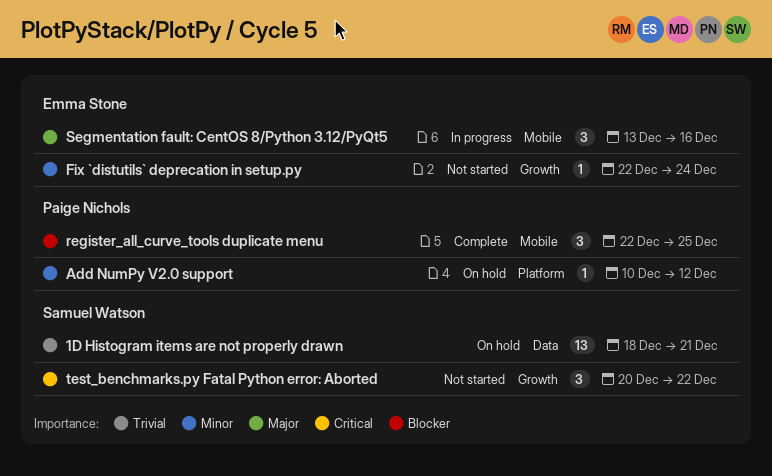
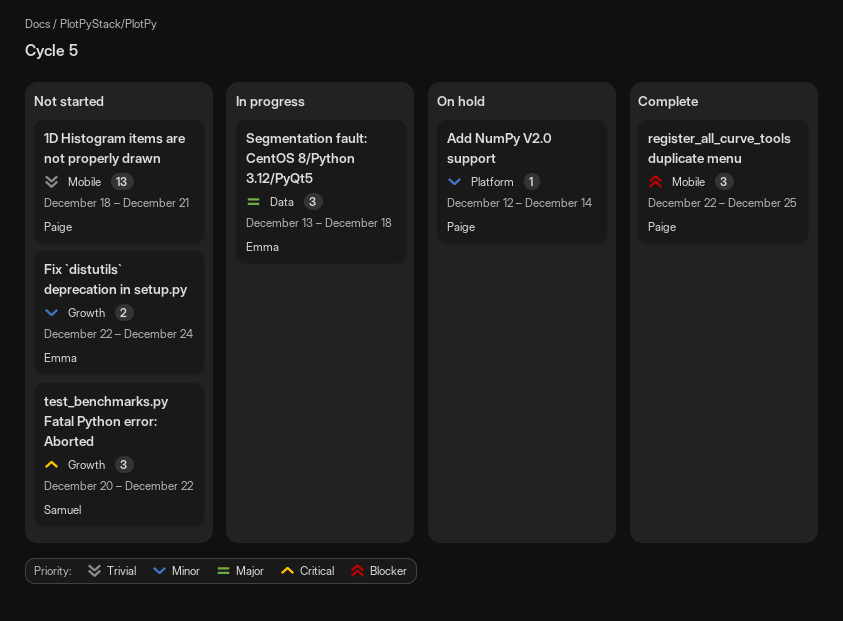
1D Histogram items are not properly drawn, status: On hold -> Not started
1D Histogram items are not properly drawn, owner: Samuel Watson -> Paige Nichols
1D Histogram items are not properly drawn, label: Data -> Mobile
Add NumPy V2.0 support, start: Dec 10 -> Dec 12
Add NumPy V2.0 support, due: Dec 12 -> Dec 14
Fix `distutils` deprecation in setup.py, estimate: 1 -> 2
Segmentation fault: CentOS 8/Python 3.12/PyQt5, label: Mobile -> Data
Segmentation fault: CentOS 8/Python 3.12/PyQt5, due: Dec 16 -> Dec 18

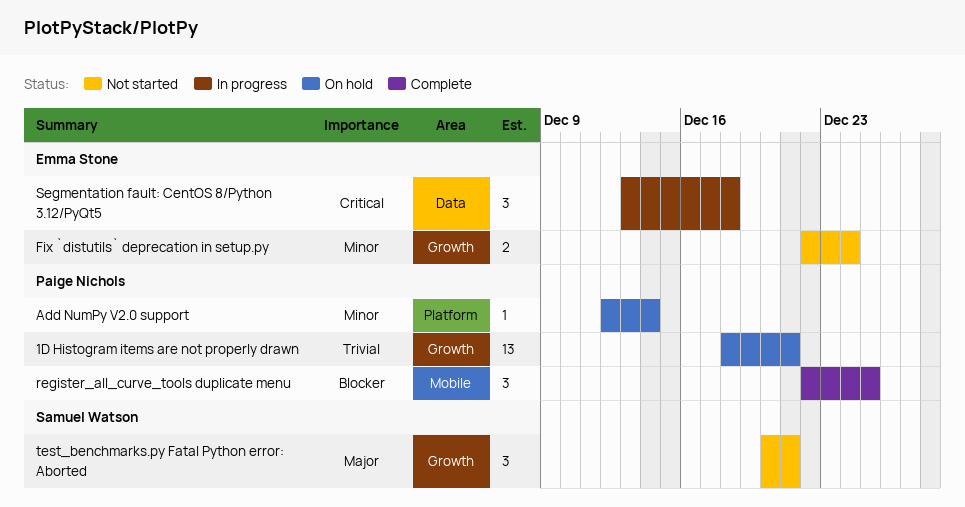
1D Histogram items are not properly drawn, status: Not started -> On hold
1D Histogram items are not properly drawn, label: Mobile -> Growth
Segmentation fault: CentOS 8/Python 3.12/PyQt5, priority: Major -> Critical
test_benchmarks.py Fatal Python error: Aborted, priority: Critical -> Major
test_benchmarks.py Fatal Python error: Aborted, due: Dec 22 -> Dec 21

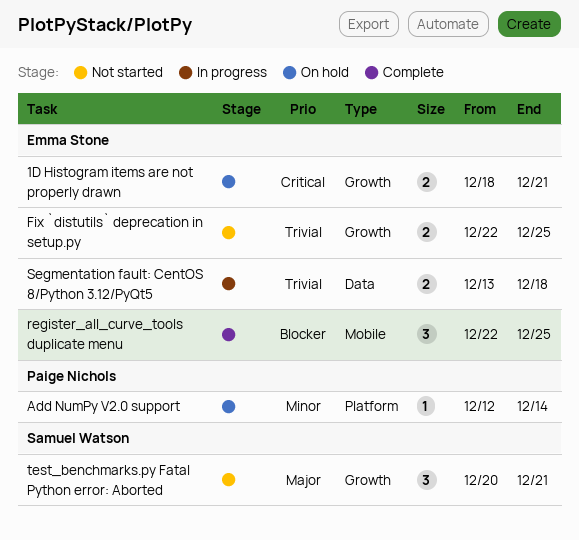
1D Histogram items are not properly drawn, owner: Paige Nichols -> Emma Stone
1D Histogram items are not properly drawn, priority: Trivial -> Critical
1D Histogram items are not properly drawn, estimate: 13 -> 2
Fix `distutils` deprecation in setup.py, priority: Minor -> Trivial
Fix `distutils` deprecation in setup.py, due: Dec 24 -> Dec 25
register_all_curve_tools duplicate menu, owner: Paige Nichols -> Emma Stone
Segmentation fault: CentOS 8/Python 3.12/PyQt5, priority: Critical -> Trivial
Segmentation fault: CentOS 8/Python 3.12/PyQt5, estimate: 3 -> 2

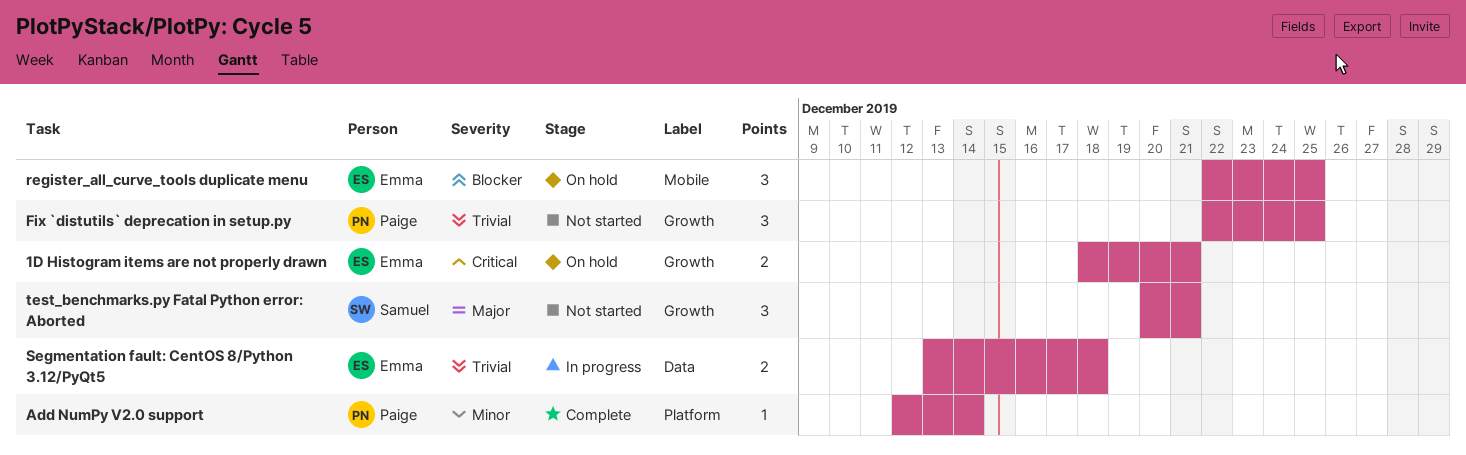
Add NumPy V2.0 support, status: On hold -> Complete
Fix `distutils` deprecation in setup.py, owner: Emma Stone -> Paige Nichols
Fix `distutils` deprecation in setup.py, estimate: 2 -> 3
register_all_curve_tools duplicate menu, status: Complete -> On hold

